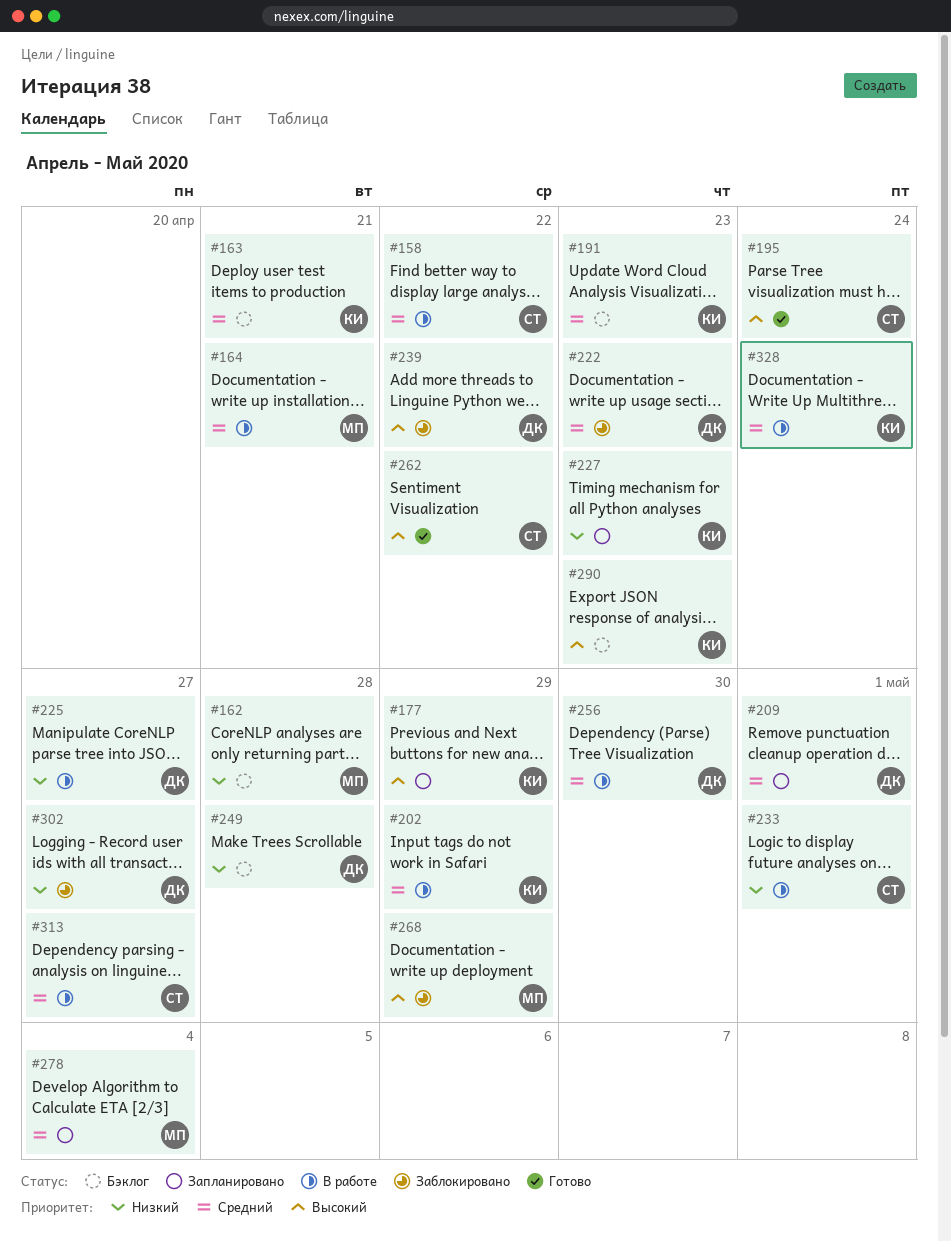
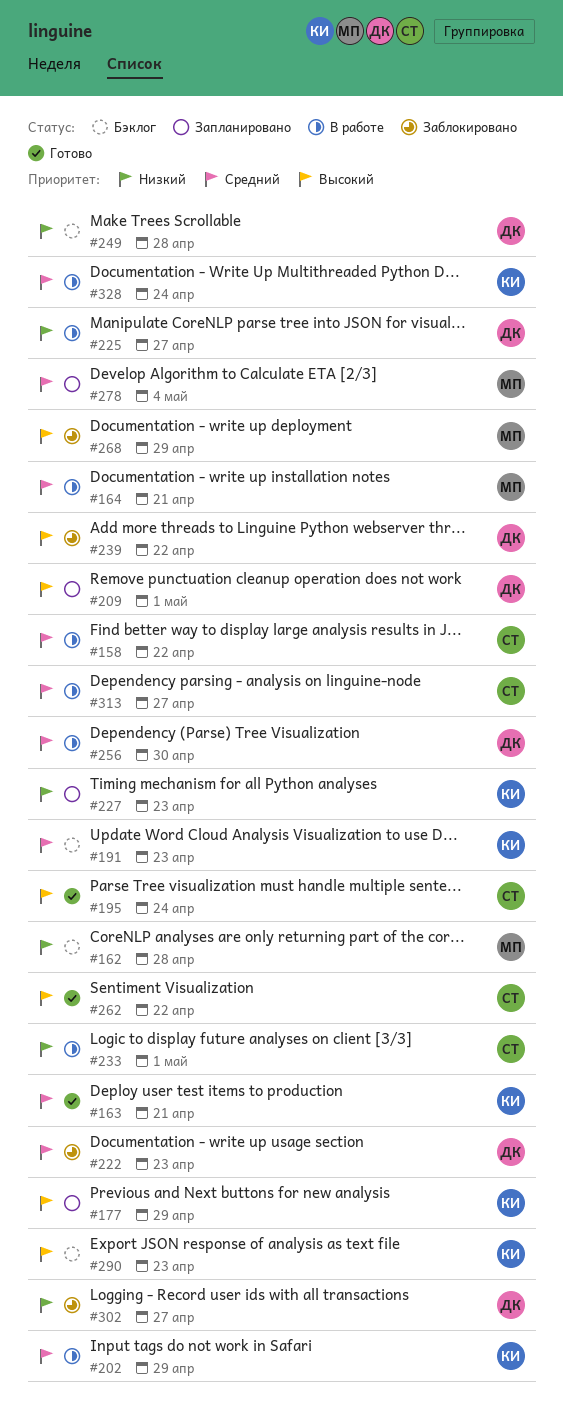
#163, status: Бэклог -> Готово
#209, priority: Средний -> Высокий

